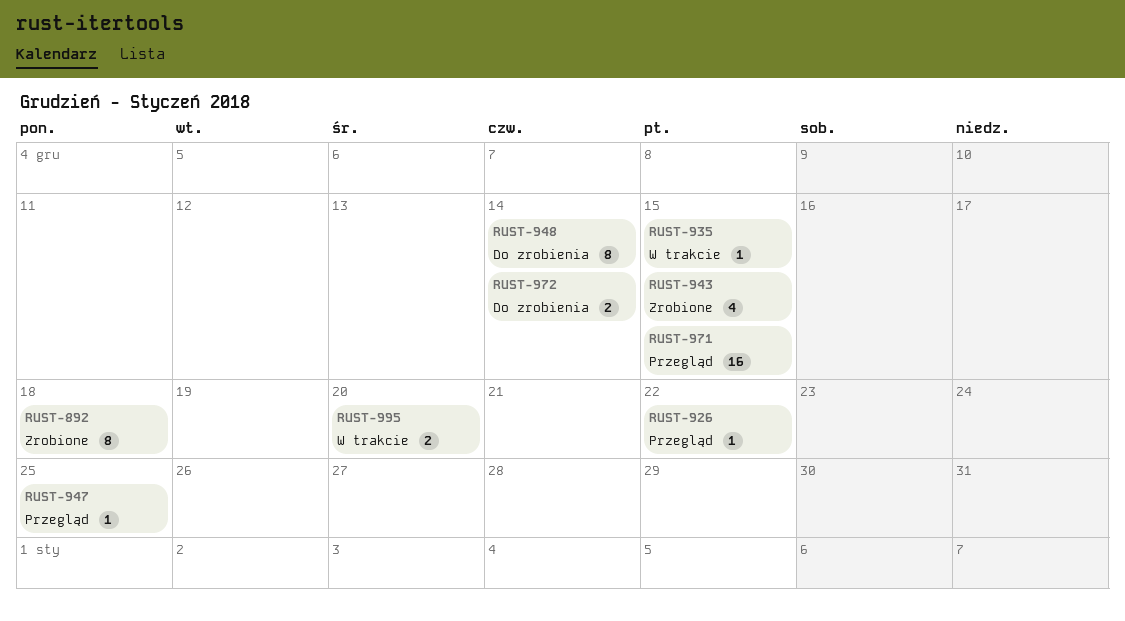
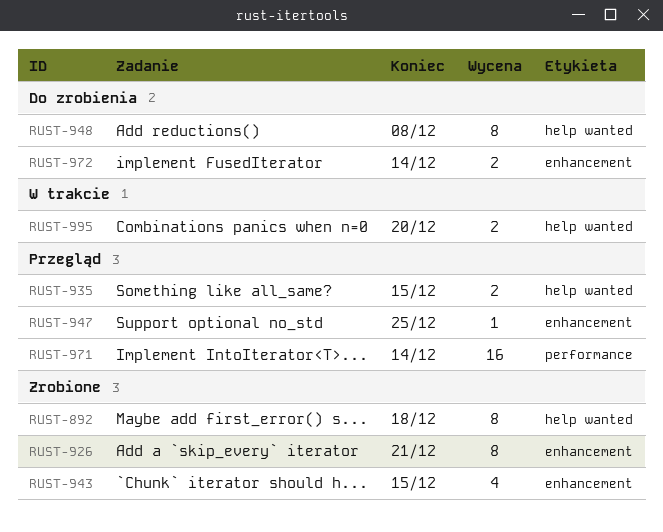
RUST-926, status: Przegląd -> Zrobione
RUST-926, estimate: 1 -> 8
RUST-926, due: Dec 22 -> Dec 21
RUST-935, status: W trakcie -> Przegląd
RUST-935, estimate: 1 -> 2
RUST-948, due: Dec 14 -> Dec 8
RUST-971, due: Dec 15 -> Dec 14

